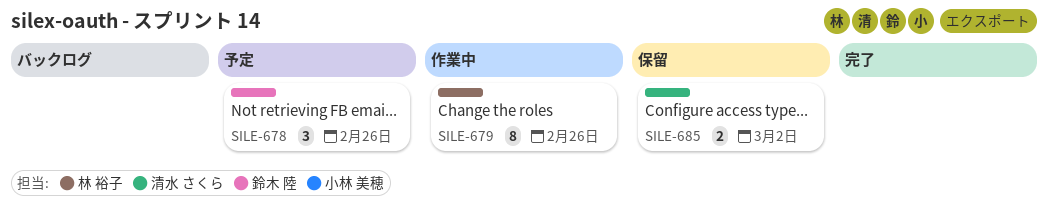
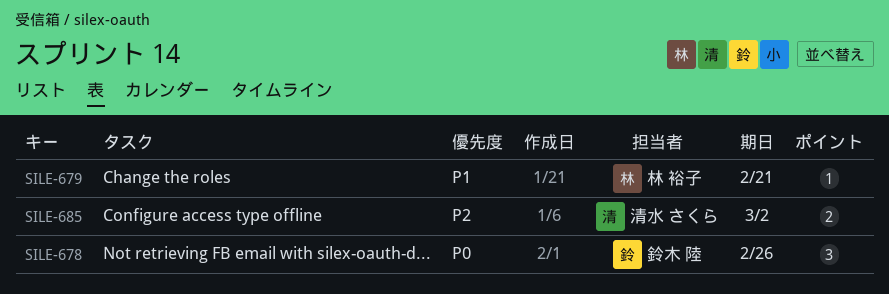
SILE-679, estimate: 8 -> 1
SILE-679, due: Feb 26 -> Feb 21

